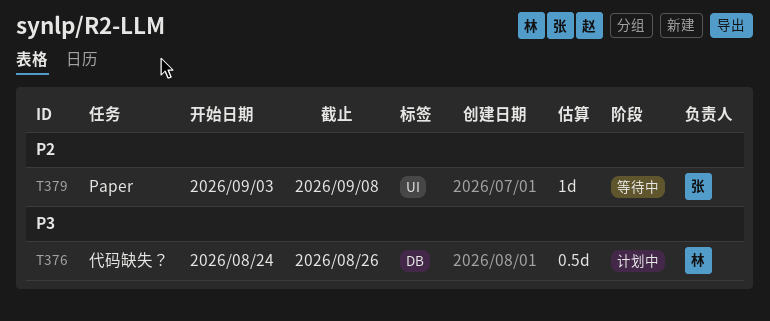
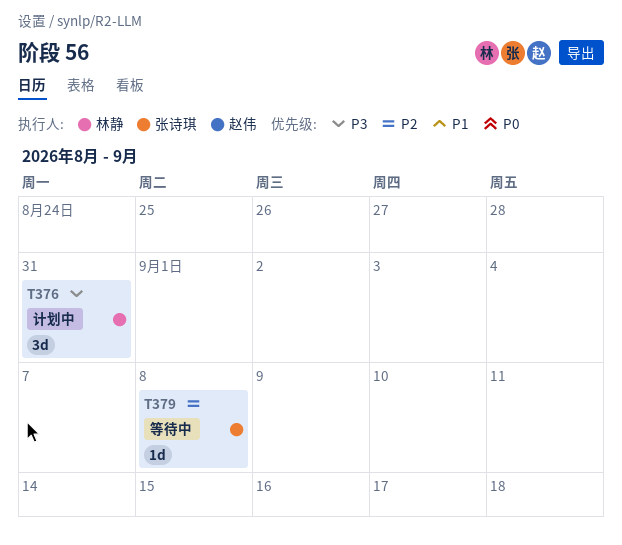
T376, estimate: 0.5d -> 3d
T376, due: Aug 26 -> Aug 31

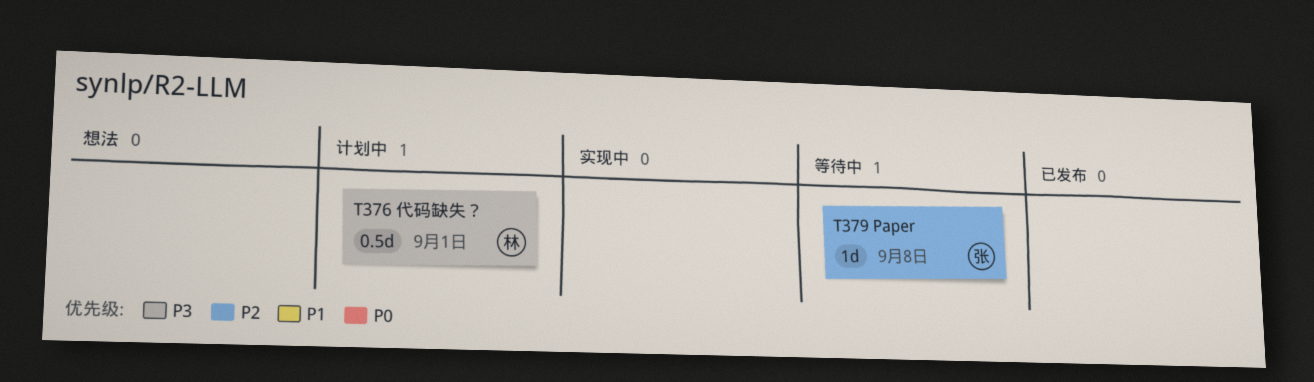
T376, estimate: 3d -> 0.5d
T376, due: Aug 31 -> Sep 1

